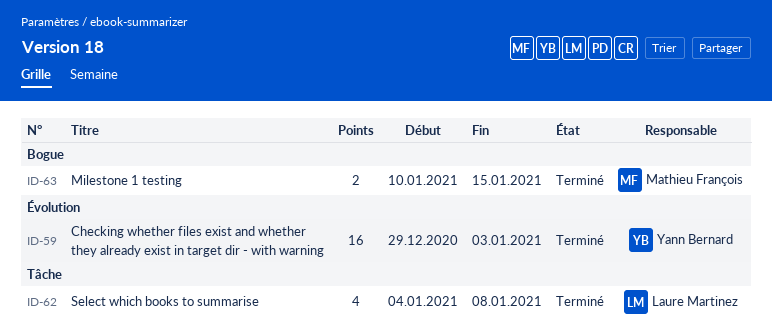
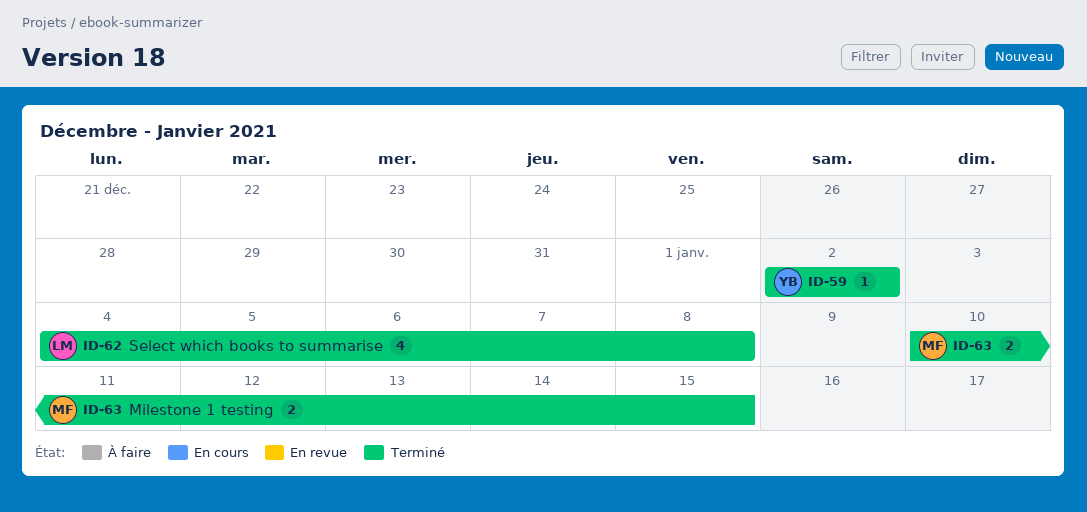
ID-59, estimate: 16 -> 1
ID-59, start: Dec 29 -> Jan 2
ID-59, due: Jan 3 -> Jan 2

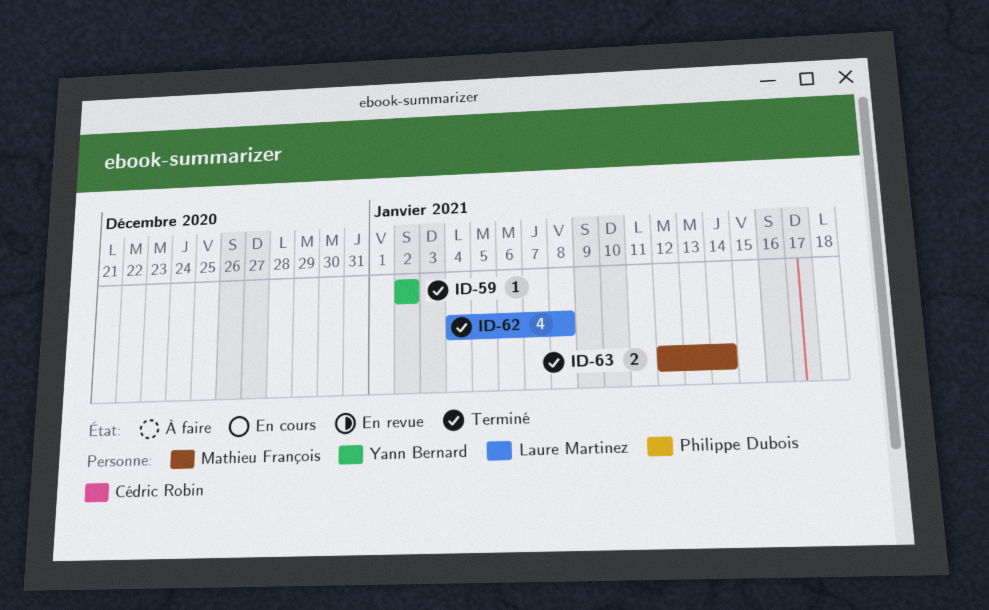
ID-63, start: Jan 10 -> Jan 12
ID-63, due: Jan 15 -> Jan 14

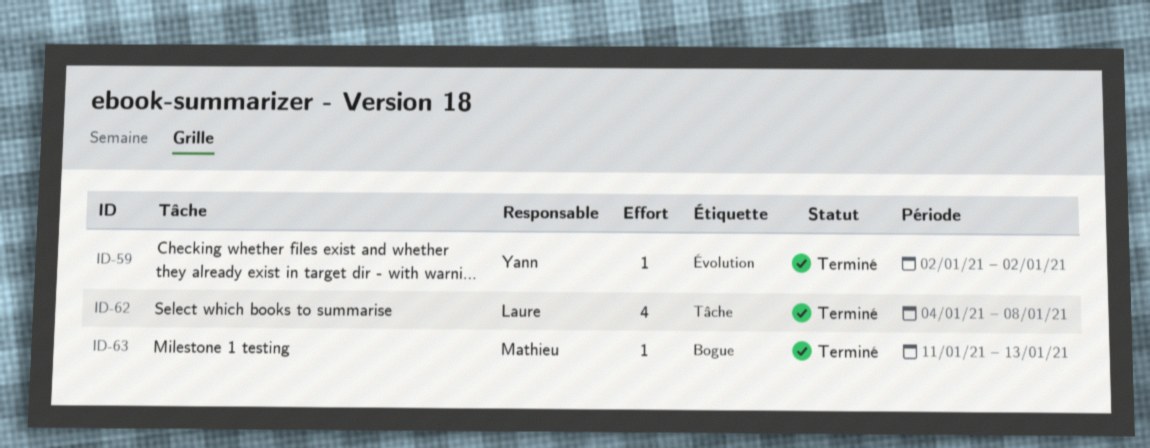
ID-63, estimate: 2 -> 1
ID-63, start: Jan 12 -> Jan 11
ID-63, due: Jan 14 -> Jan 13

